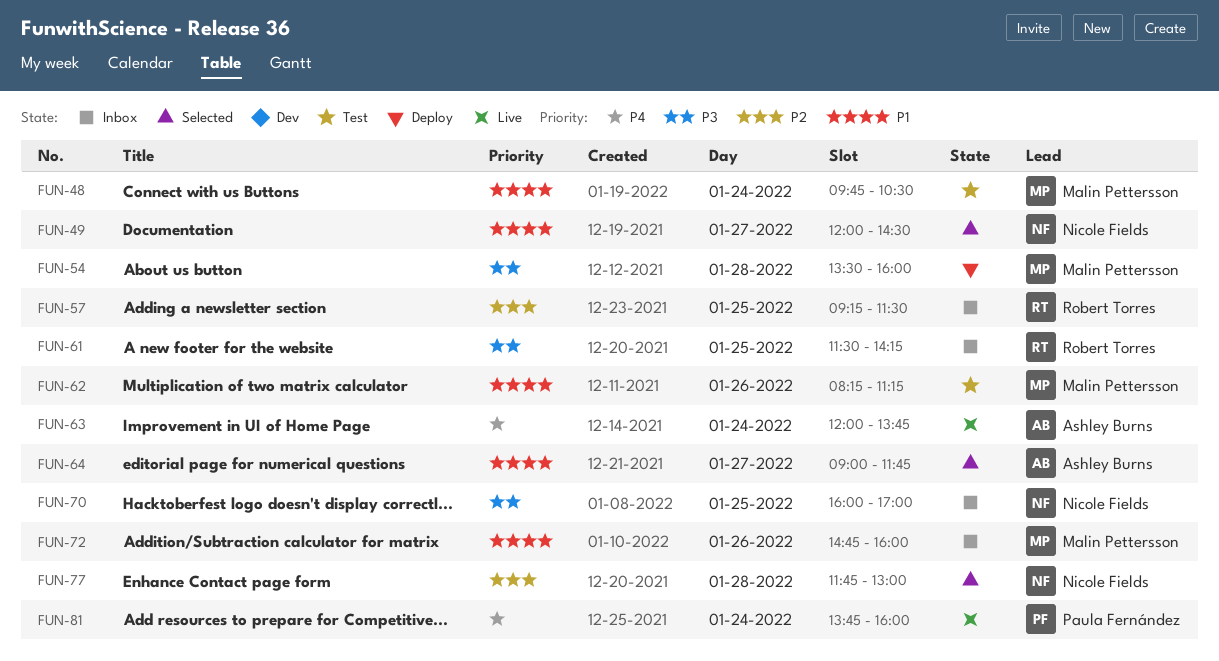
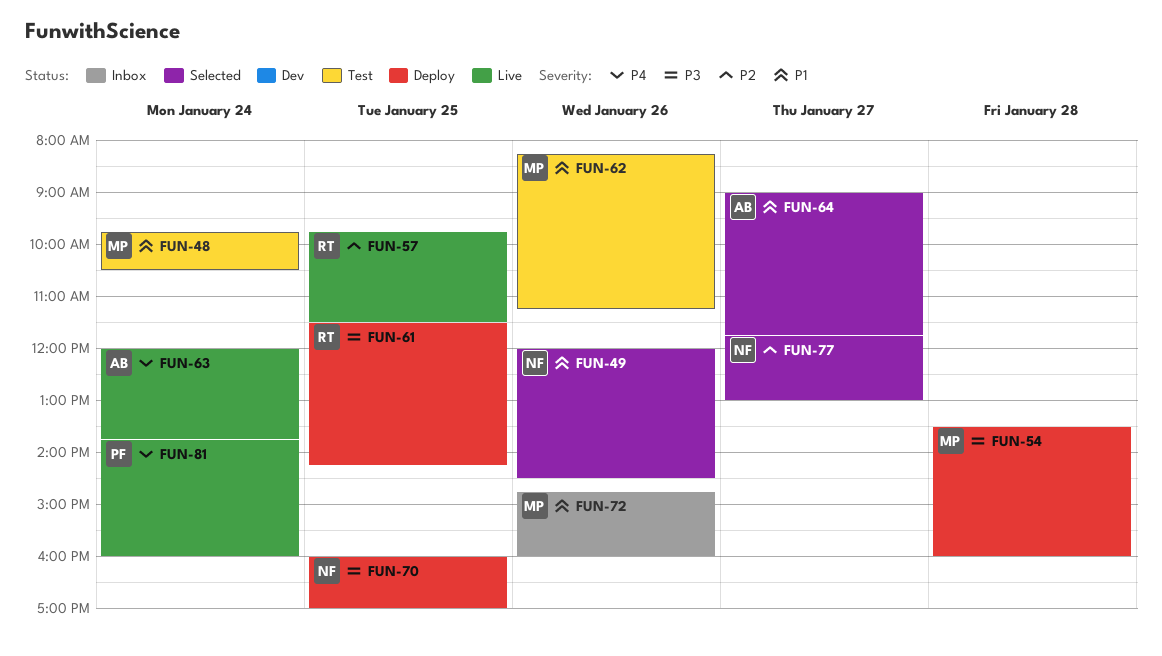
FUN-49, day: Jan 27 -> Jan 26
FUN-57, status: Inbox -> Live
FUN-57, begins: 09:15 -> 09:45
FUN-61, status: Inbox -> Deploy
FUN-70, status: Inbox -> Deploy
FUN-77, day: Jan 28 -> Jan 27

